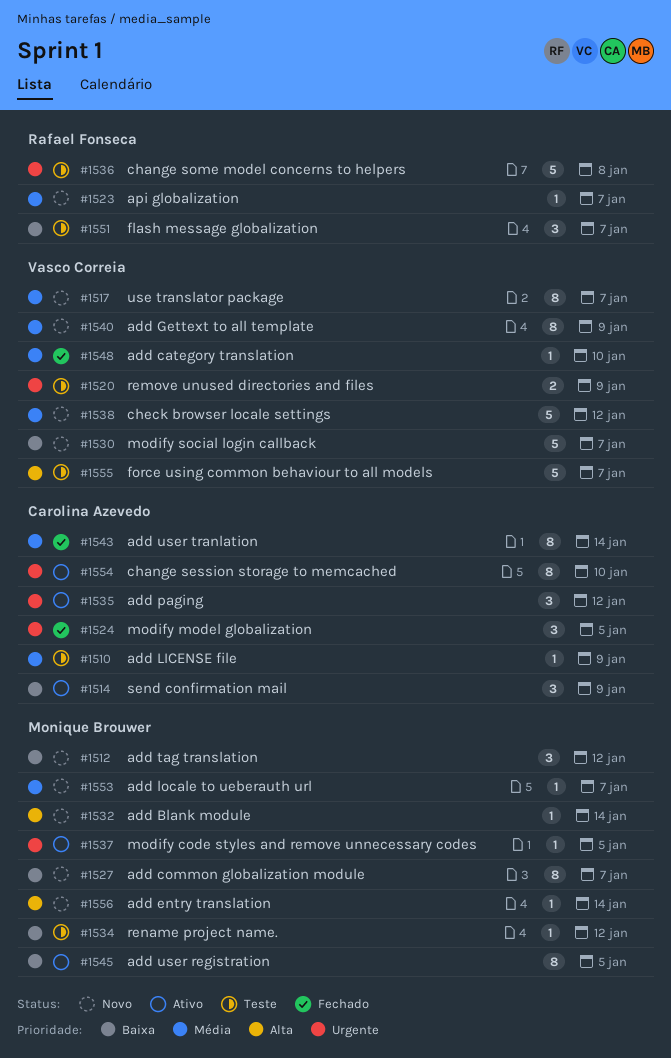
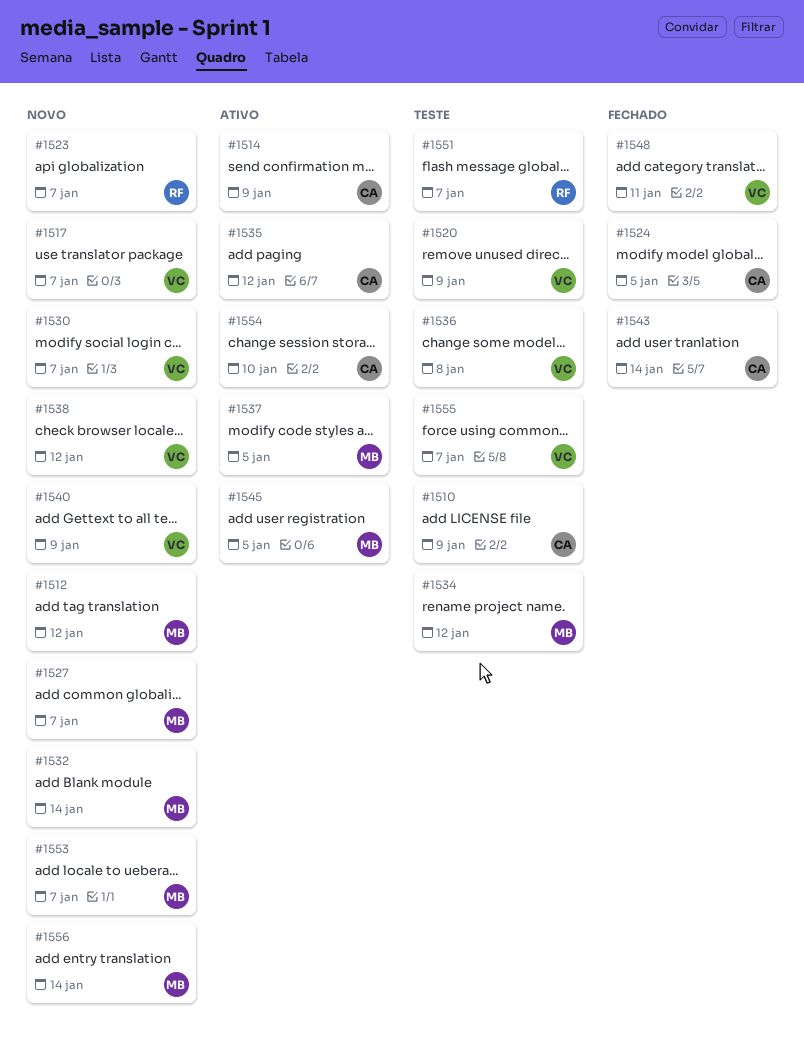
#1536, owner: Rafael Fonseca -> Vasco Correia
#1548, due: Jan 10 -> Jan 11

